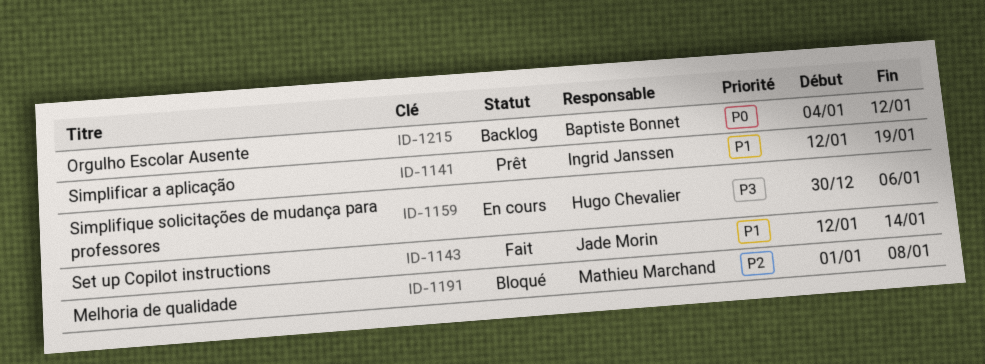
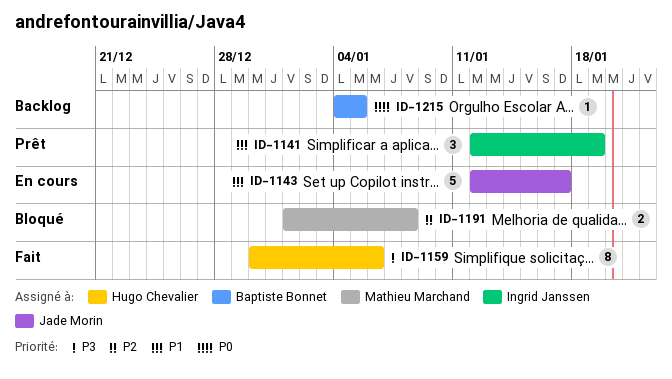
ID-1143, status: Fait -> En cours
ID-1143, due: Jan 14 -> Jan 17
ID-1159, status: En cours -> Fait
ID-1215, due: Jan 12 -> Jan 5

